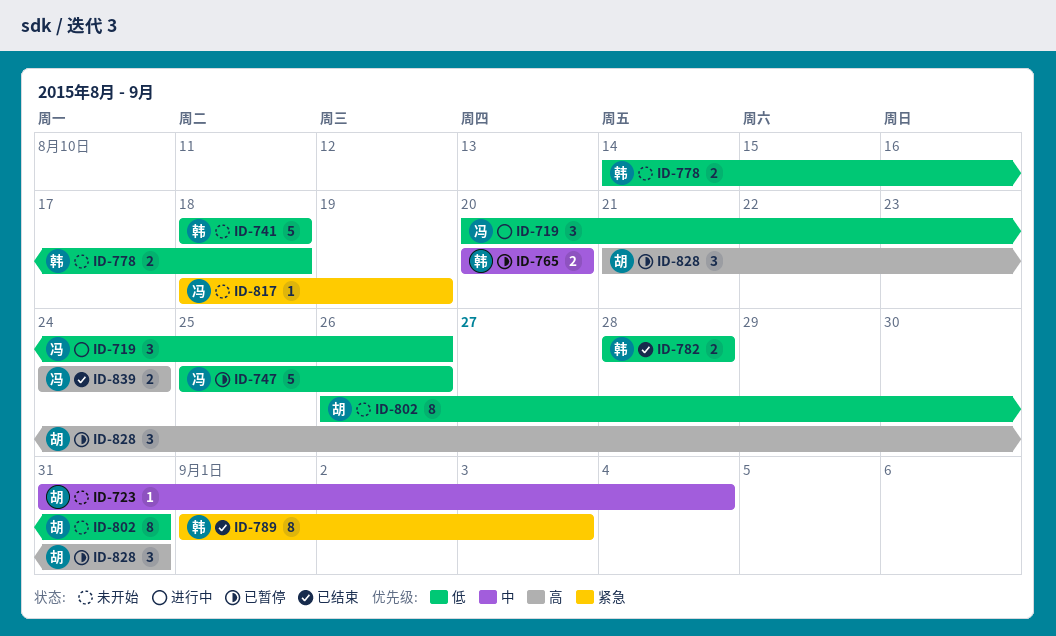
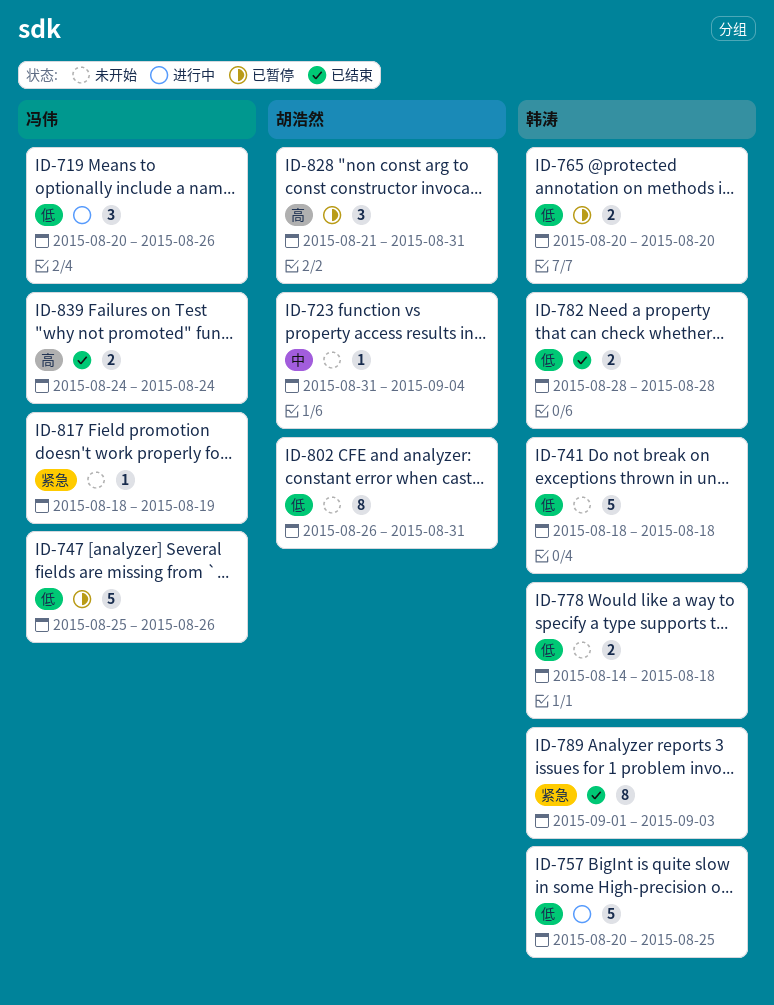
ID-757: none -> present
ID-765, priority: 中 -> 低

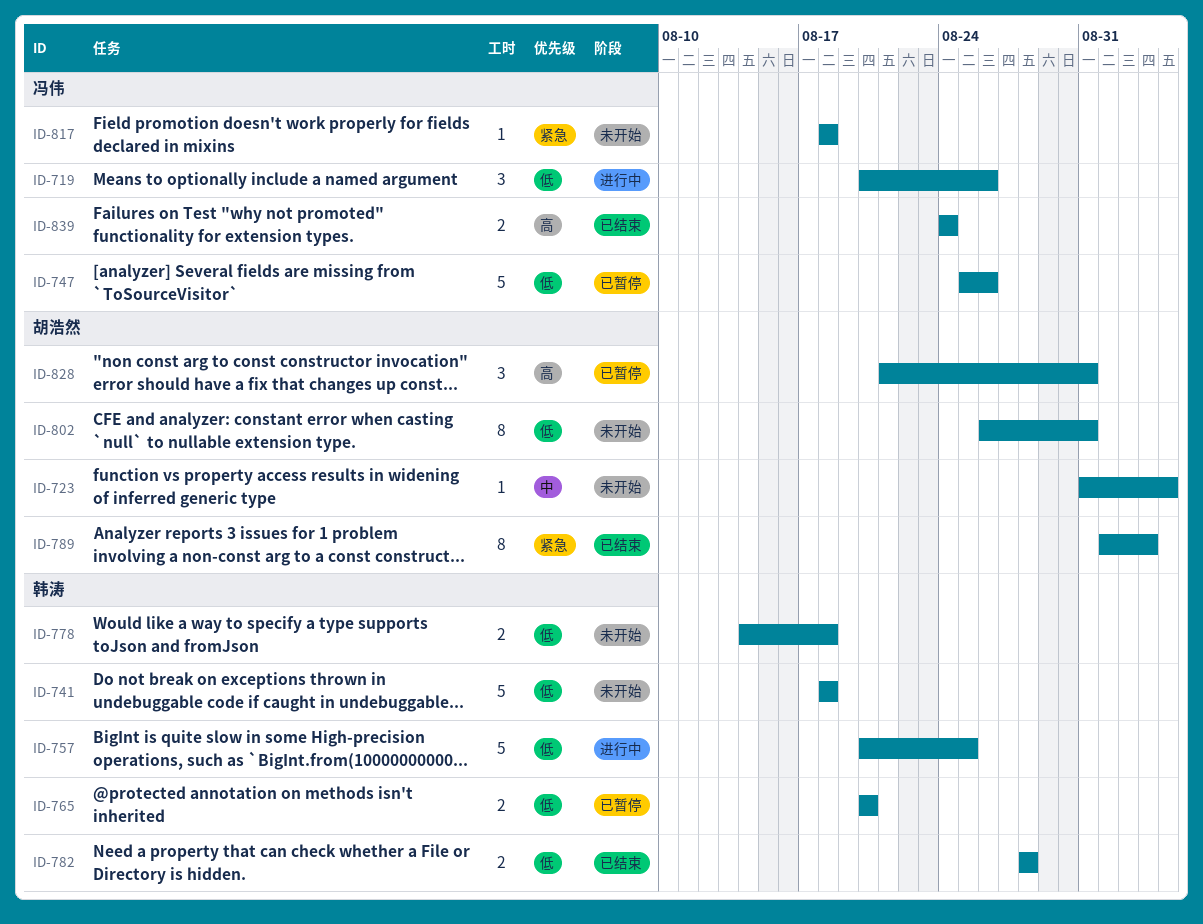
ID-789, owner: 韩涛 -> 胡浩然
ID-817, due: Aug 19 -> Aug 18

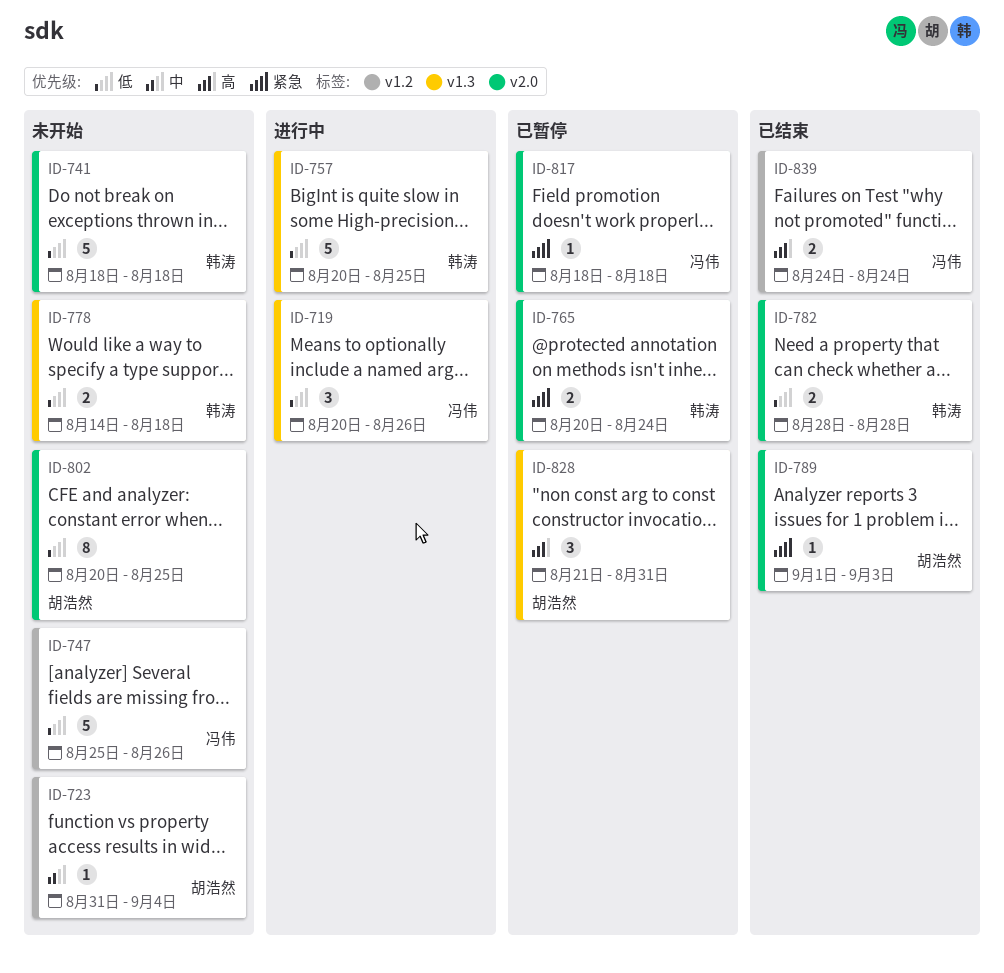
ID-747, status: 已暂停 -> 未开始
ID-765, priority: 低 -> 紧急
ID-765, due: Aug 20 -> Aug 24
ID-789, estimate: 8 -> 1
ID-802, start: Aug 26 -> Aug 20
ID-802, due: Aug 31 -> Aug 25
ID-817, status: 未开始 -> 已暂停

